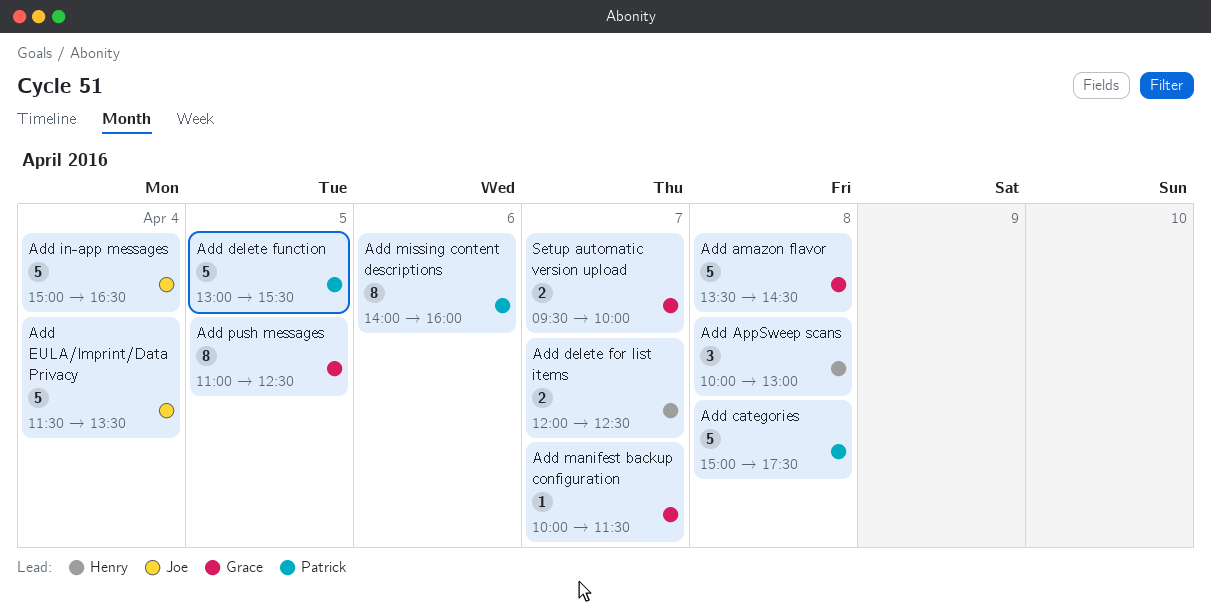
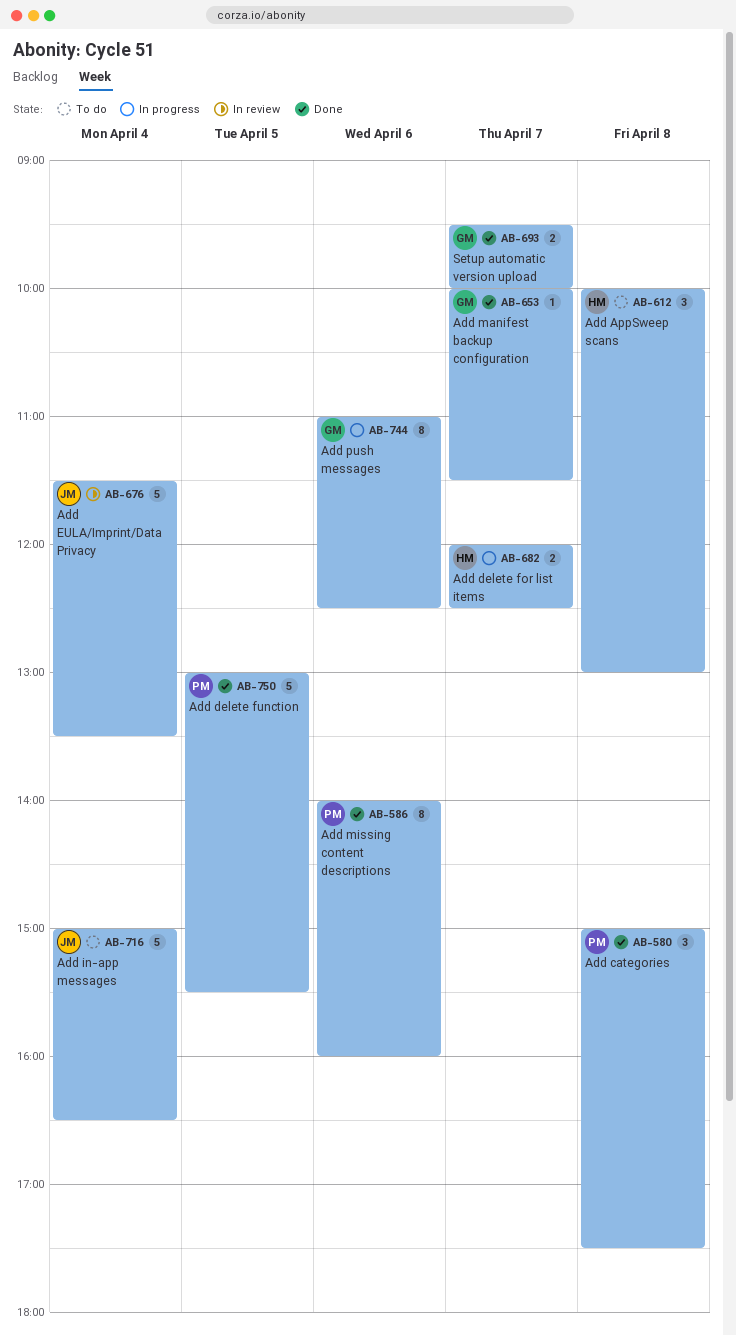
Add amazon flavor: present -> none
Add categories, estimate: 5 -> 3
Add push messages, day: Apr 5 -> Apr 6

